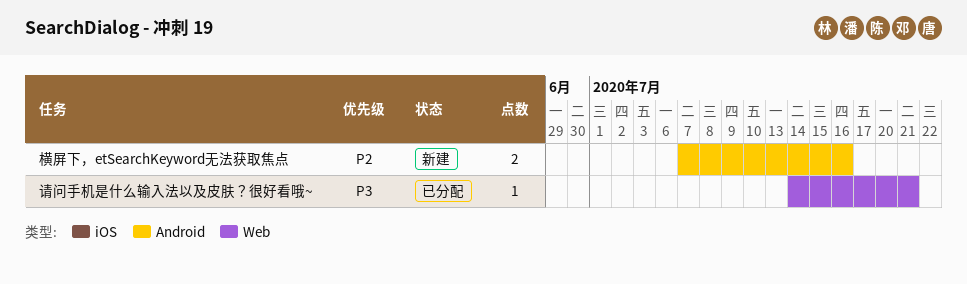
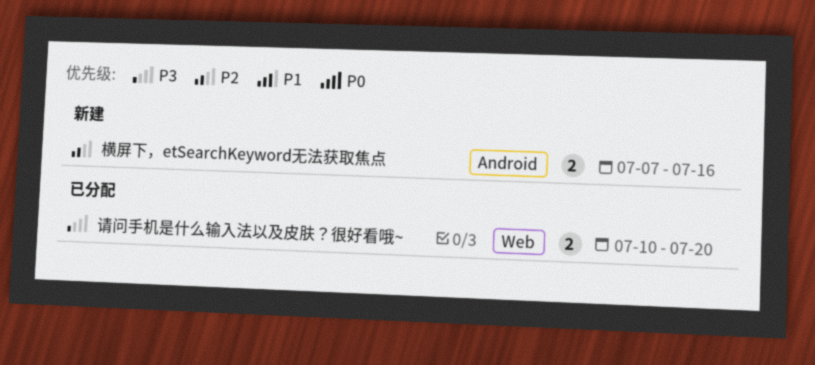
请问手机是什么输入法以及皮肤？很好看哦~, estimate: 1 -> 2
请问手机是什么输入法以及皮肤？很好看哦~, start: Jul 14 -> Jul 10
请问手机是什么输入法以及皮肤？很好看哦~, due: Jul 21 -> Jul 20

